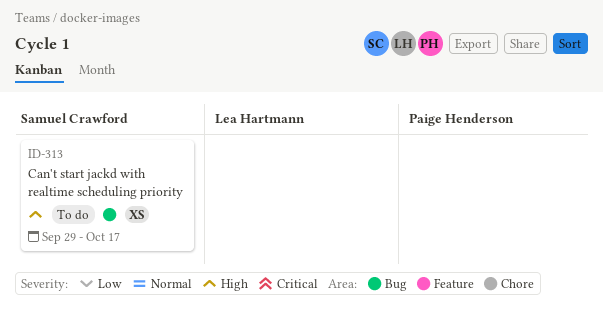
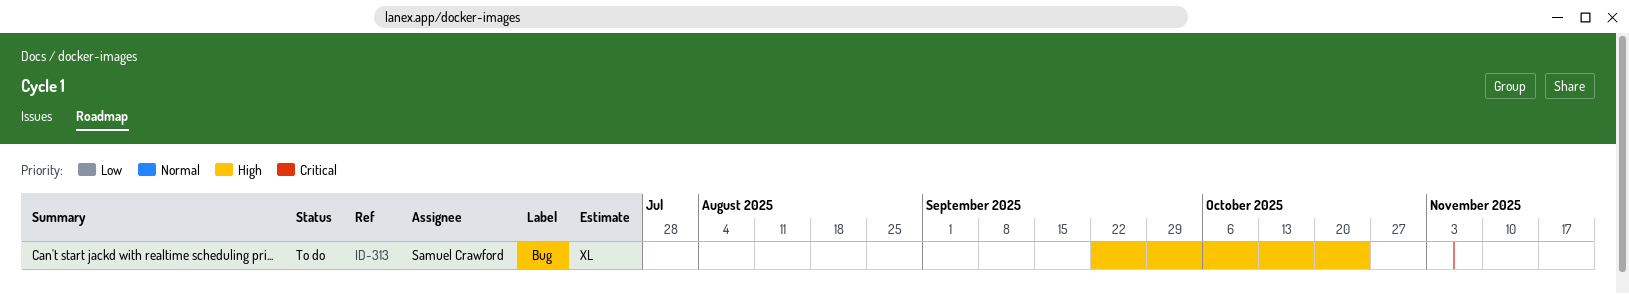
ID-313, estimate: XS -> XL
ID-313, start: Sep 29 -> Sep 22
ID-313, due: Oct 17 -> Oct 24

